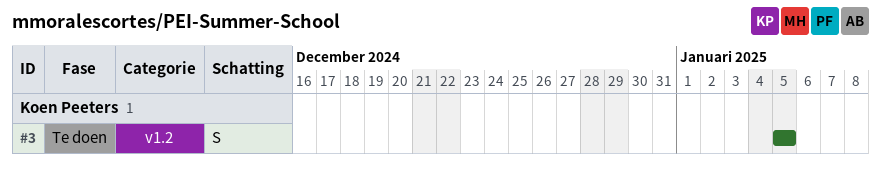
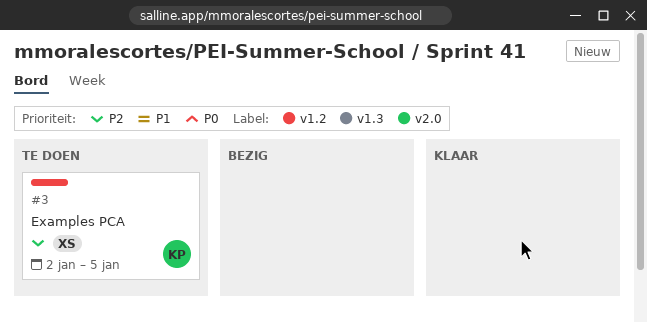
#3, estimate: S -> XS
#3, start: Jan 5 -> Jan 2

